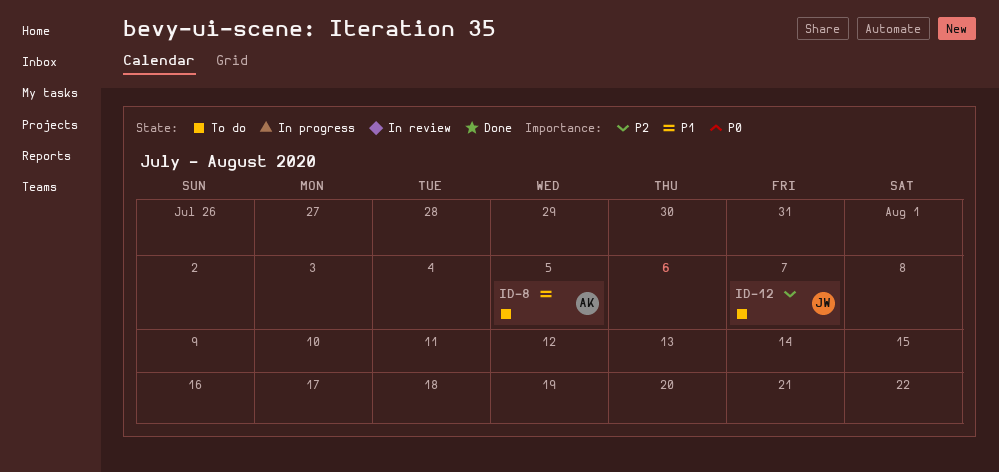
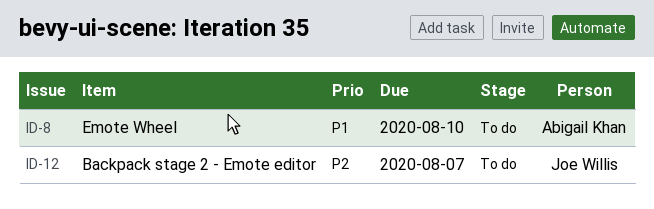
ID-8, due: Aug 5 -> Aug 10

